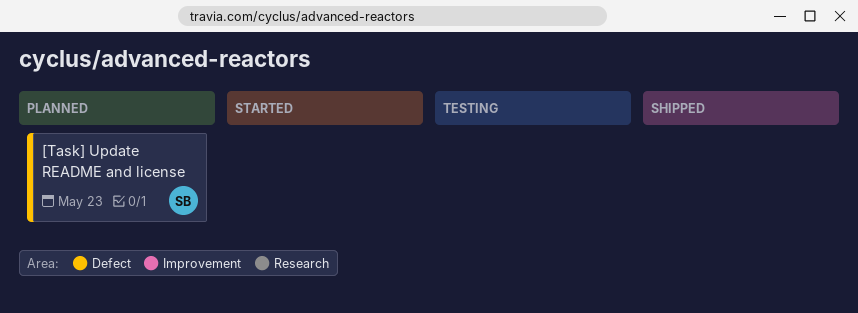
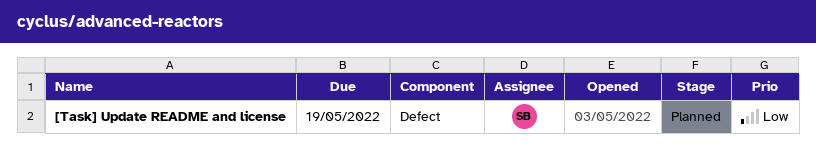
[Task] Update README and license, due: May 23 -> May 19

